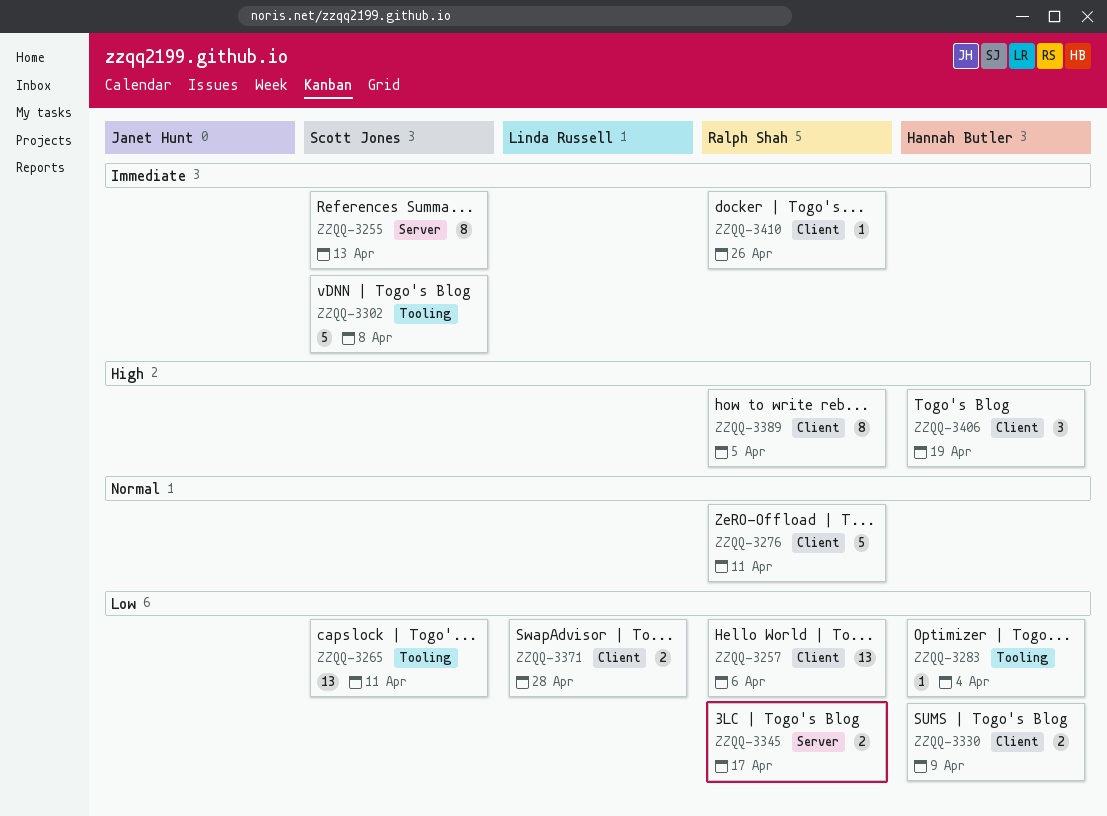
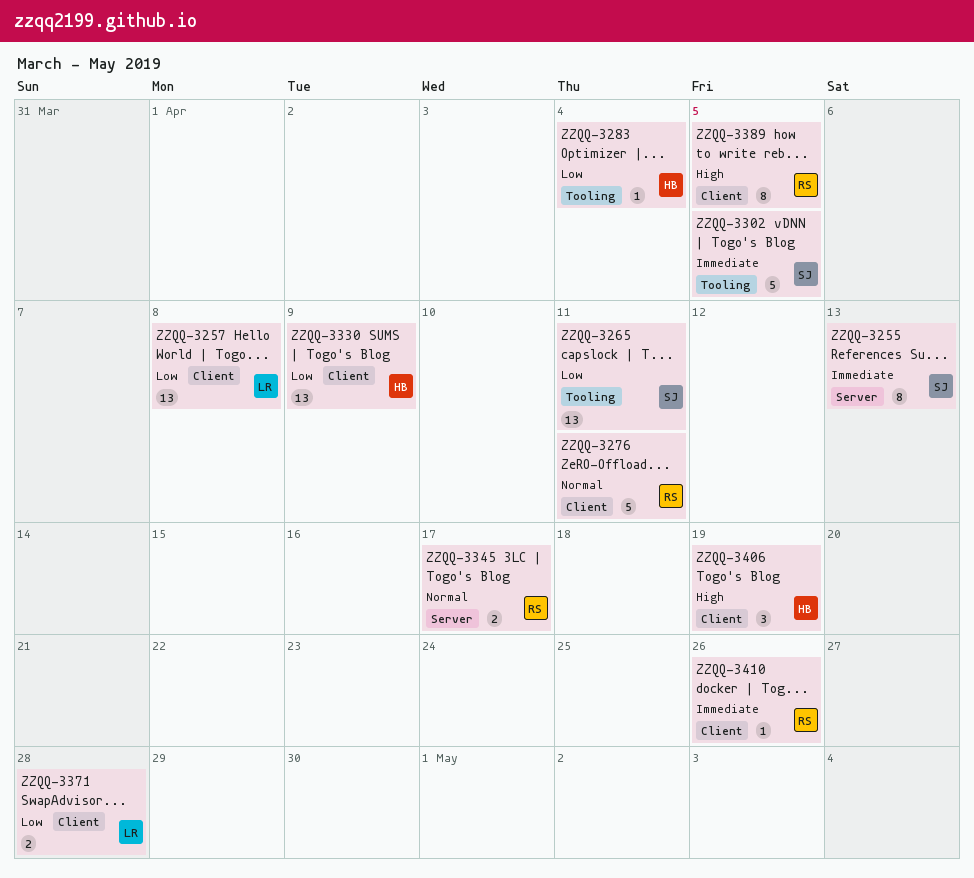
ZZQQ-3257, owner: Ralph Shah -> Linda Russell
ZZQQ-3257, due: Apr 6 -> Apr 8
ZZQQ-3302, due: Apr 8 -> Apr 5
ZZQQ-3330, estimate: 2 -> 13
ZZQQ-3345, priority: Low -> Normal

